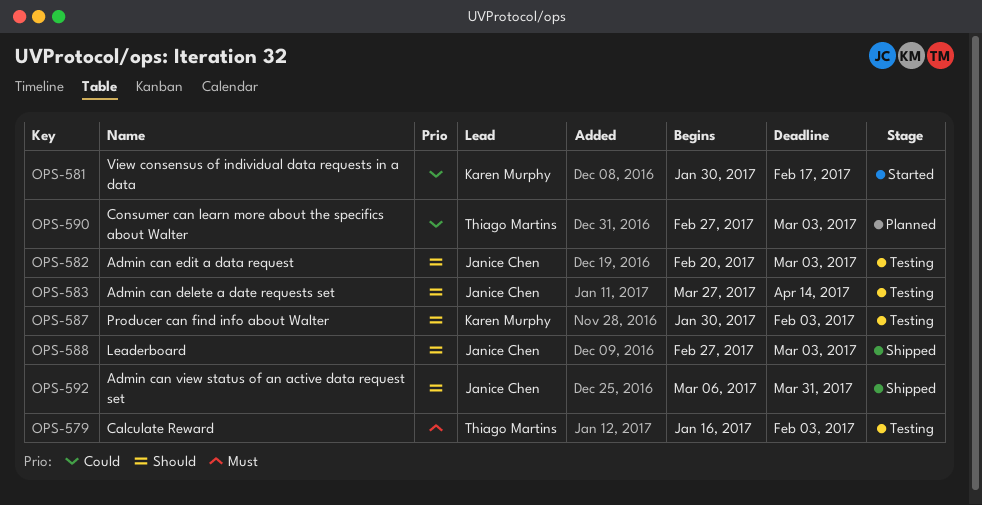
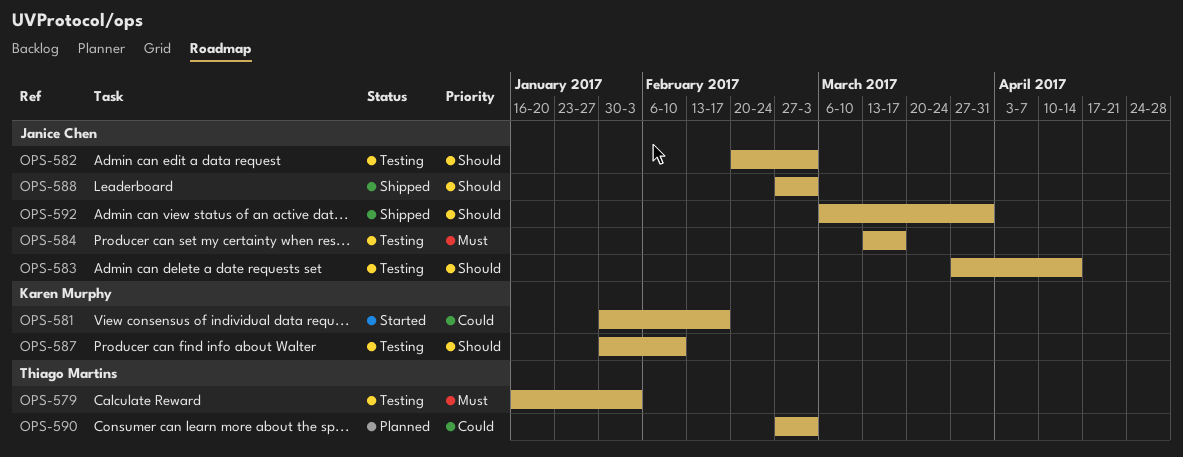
OPS-584: none -> present
OPS-587, due: Feb 3 -> Feb 10

